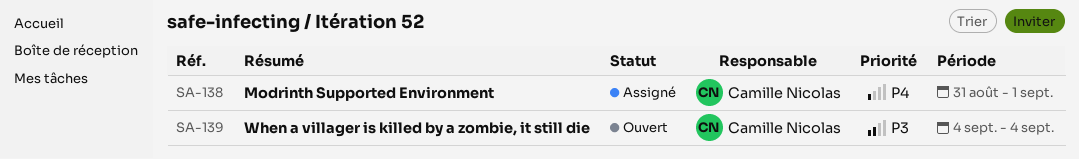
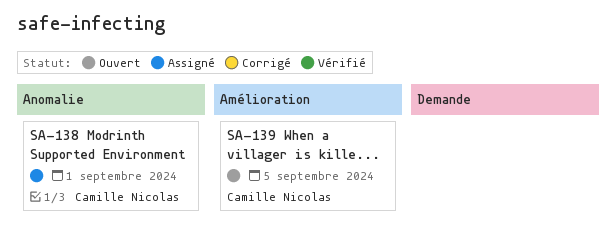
SA-139, due: Sep 4 -> Sep 5

